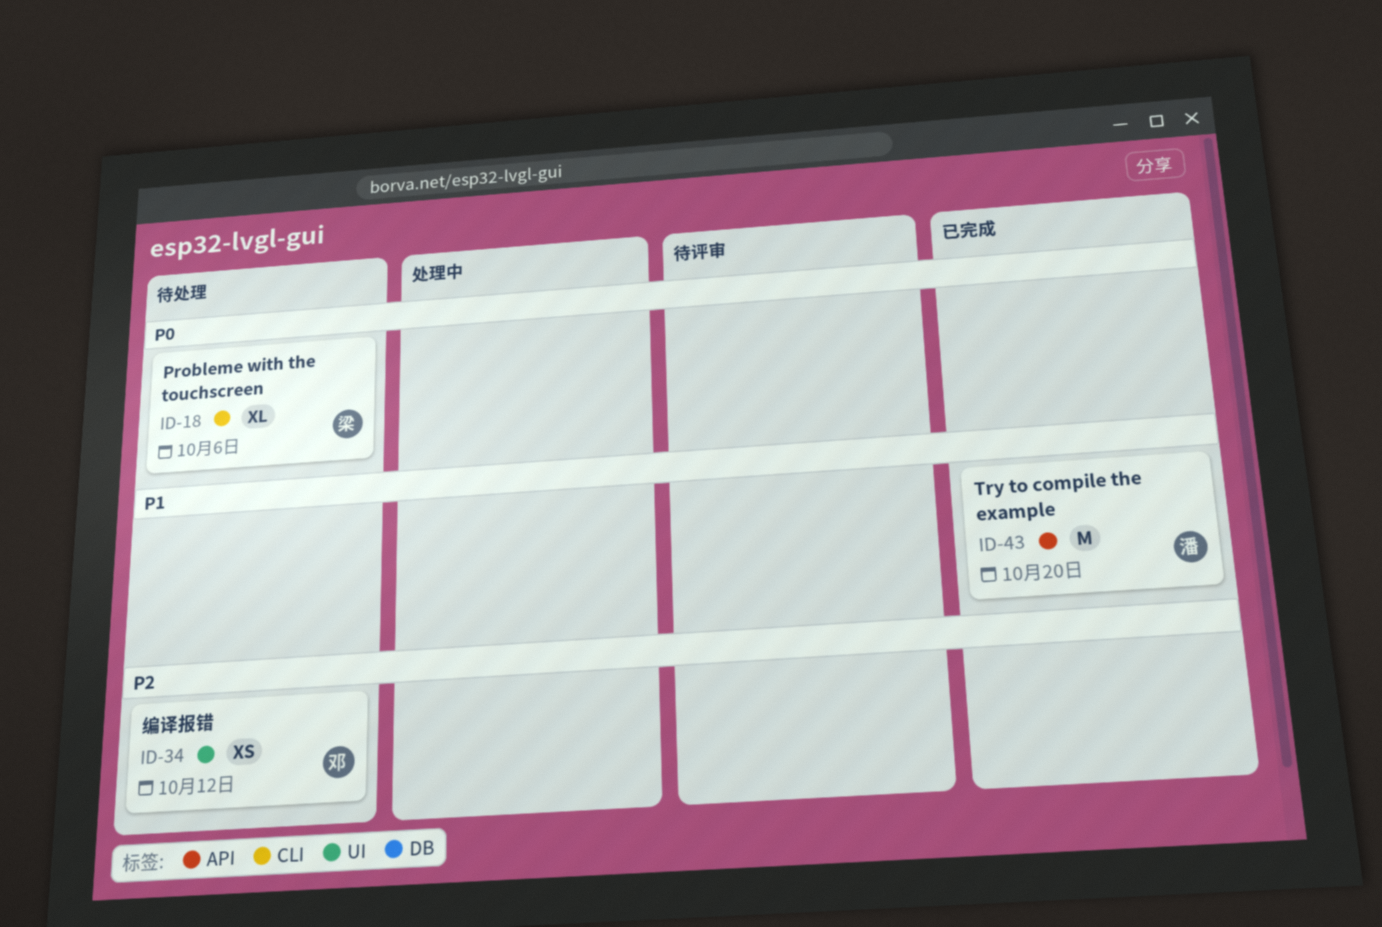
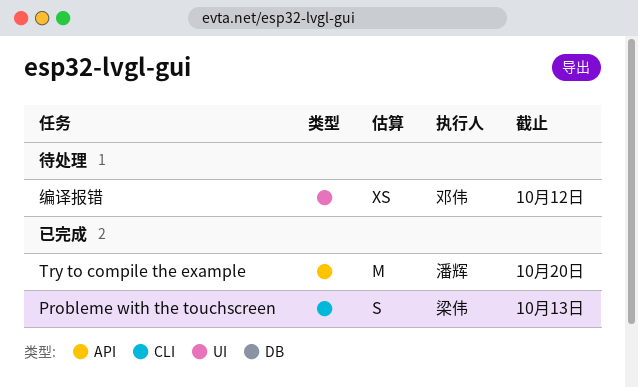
Probleme with the touchscreen, status: 待处理 -> 已完成
Probleme with the touchscreen, estimate: XL -> S
Probleme with the touchscreen, due: Oct 6 -> Oct 13

